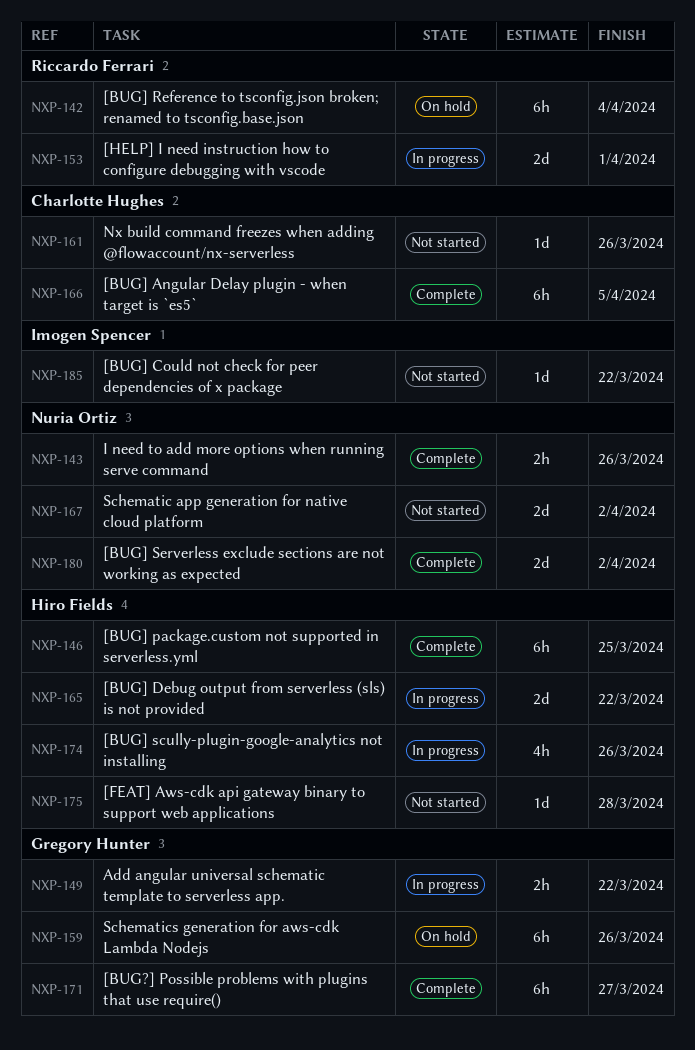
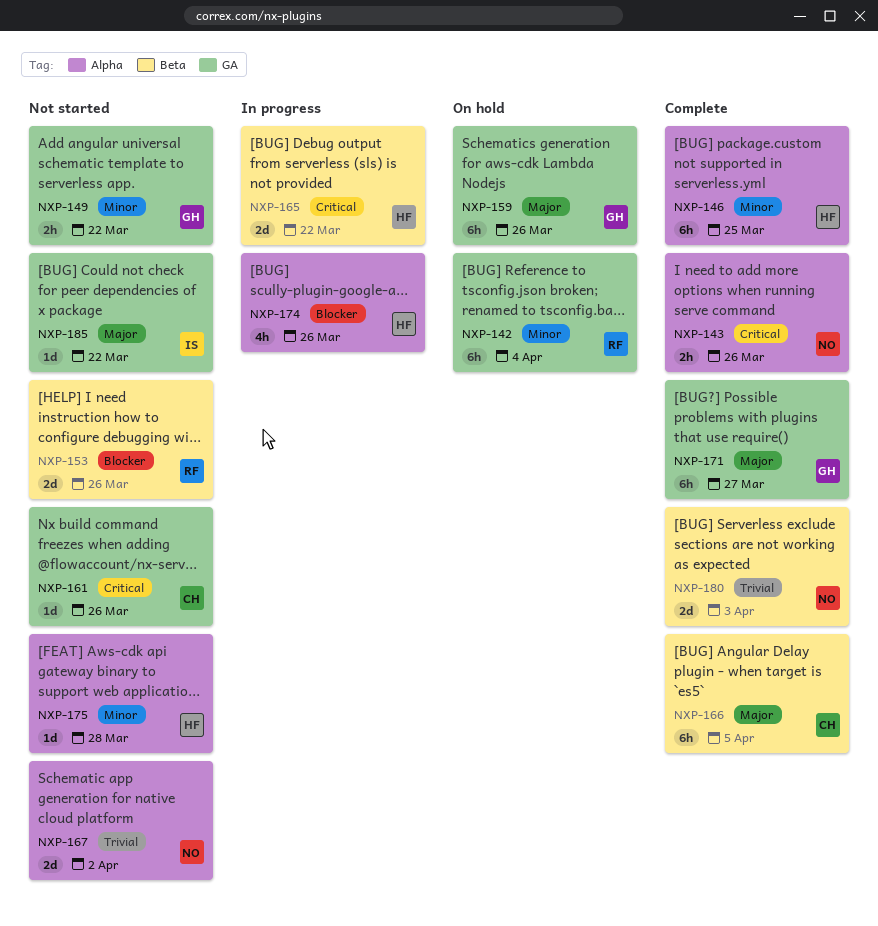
NXP-149, status: In progress -> Not started
NXP-153, status: In progress -> Not started
NXP-153, due: Apr 1 -> Mar 26
NXP-180, due: Apr 2 -> Apr 3

